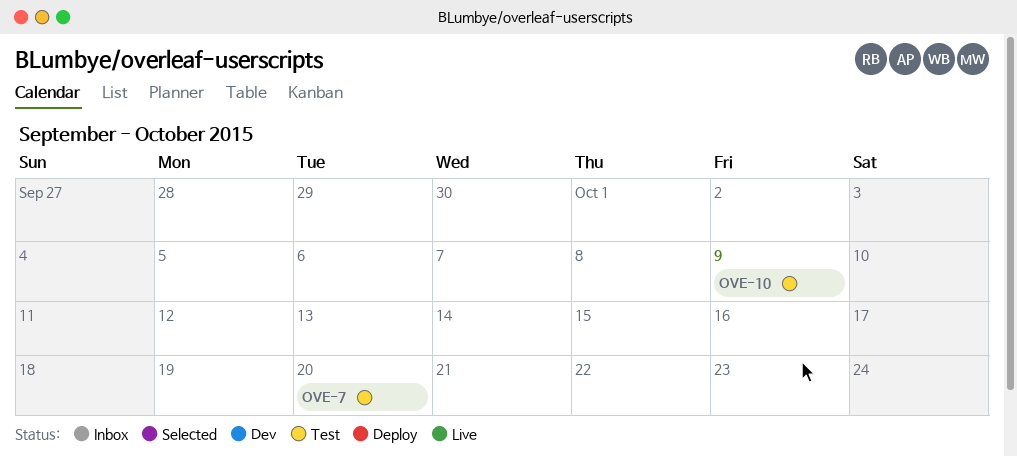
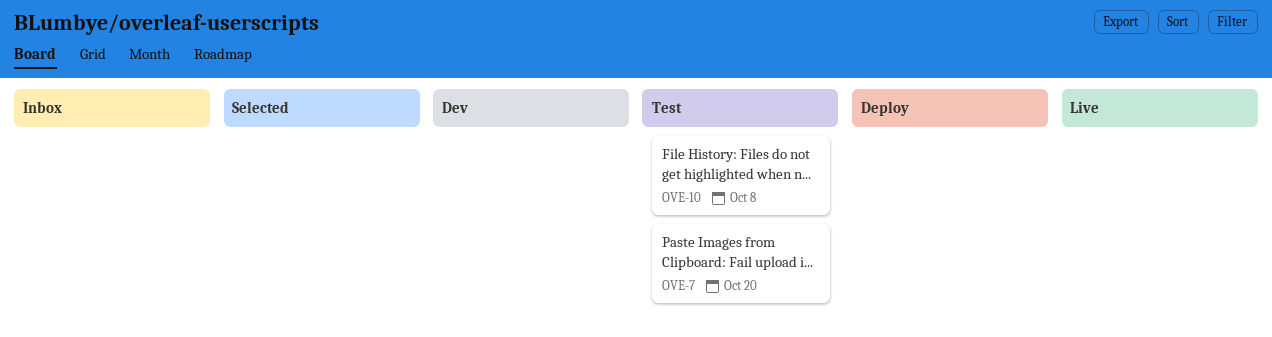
OVE-10, due: Oct 9 -> Oct 8

